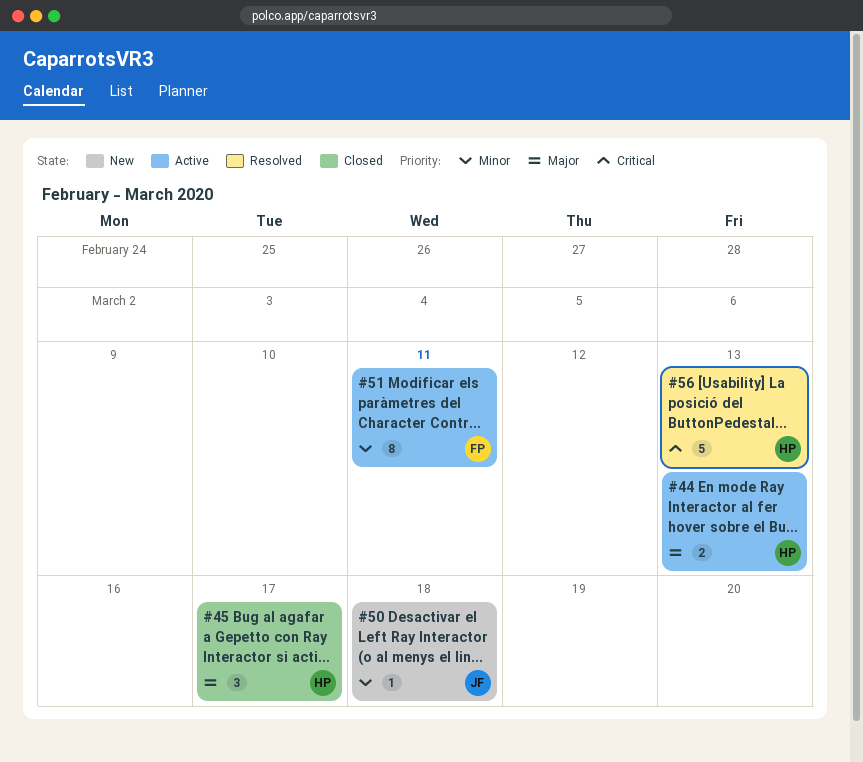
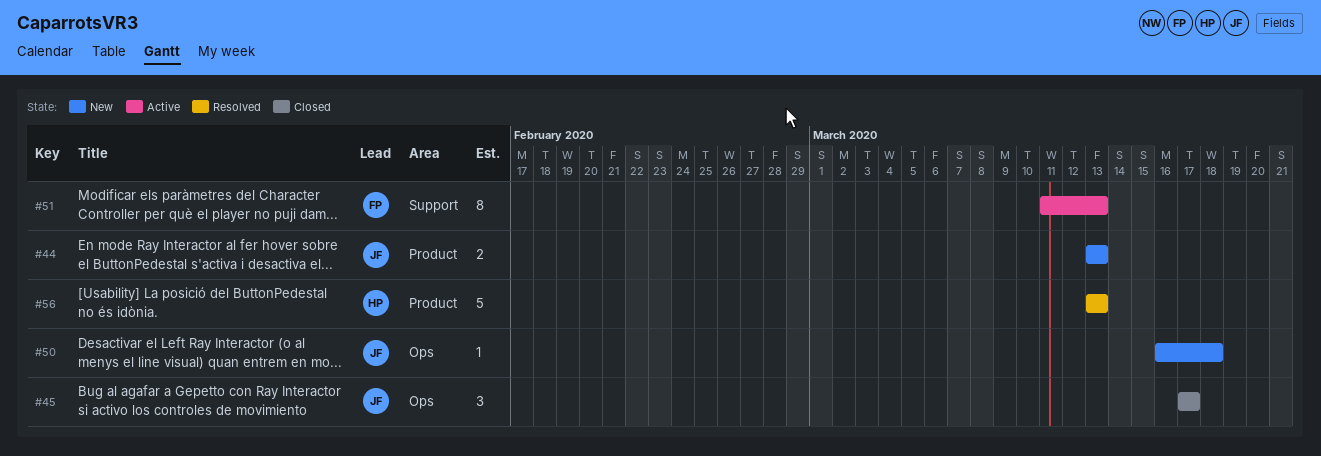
#44, status: Active -> New
#44, owner: HP -> JF
#45, owner: HP -> JF
#51, due: Mar 11 -> Mar 13

